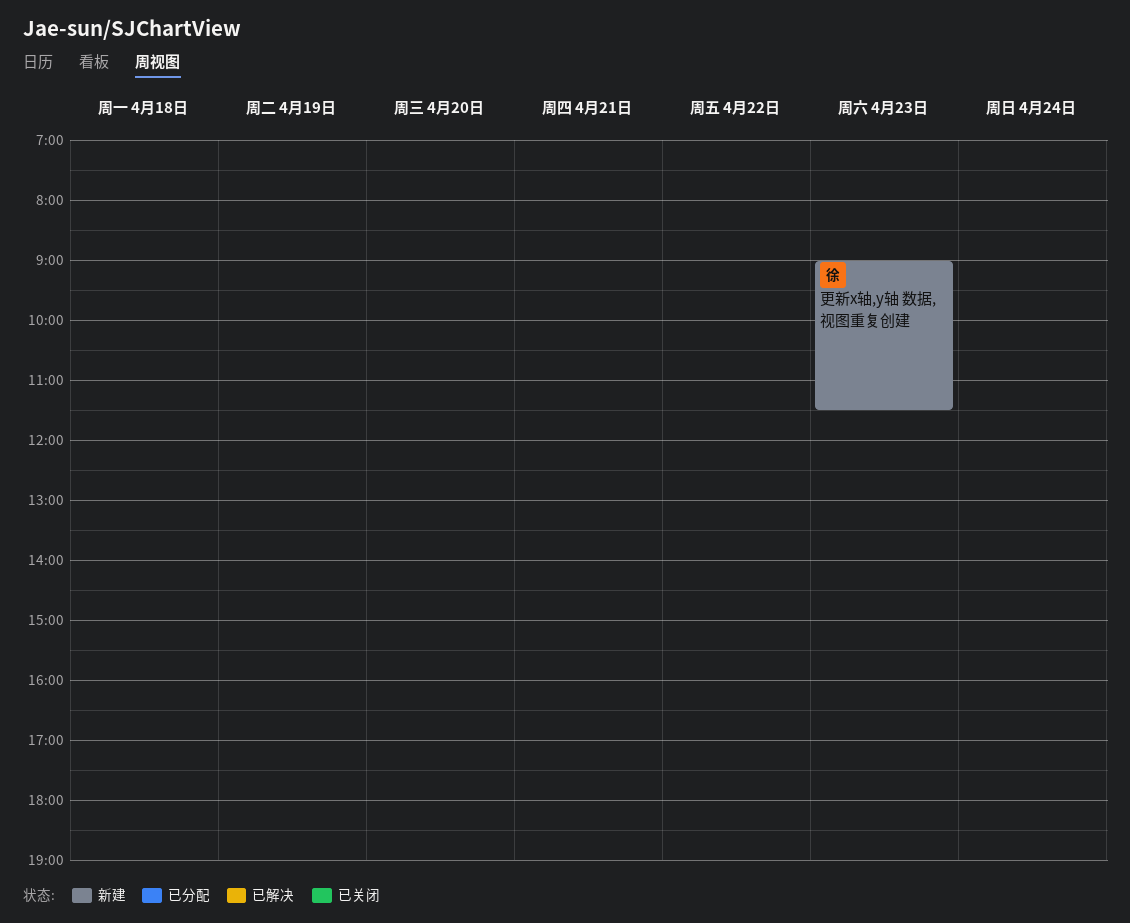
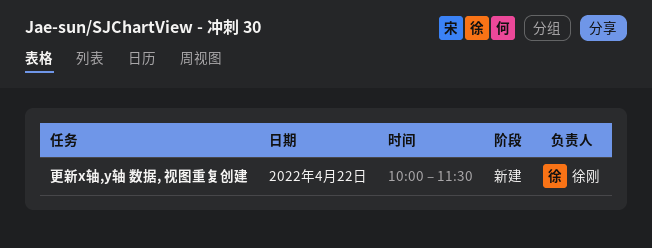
更新x轴,y轴 数据, 视图重复创建, day: Apr 23 -> Apr 22
更新x轴,y轴 数据, 视图重复创建, begins: 09:00 -> 10:00

